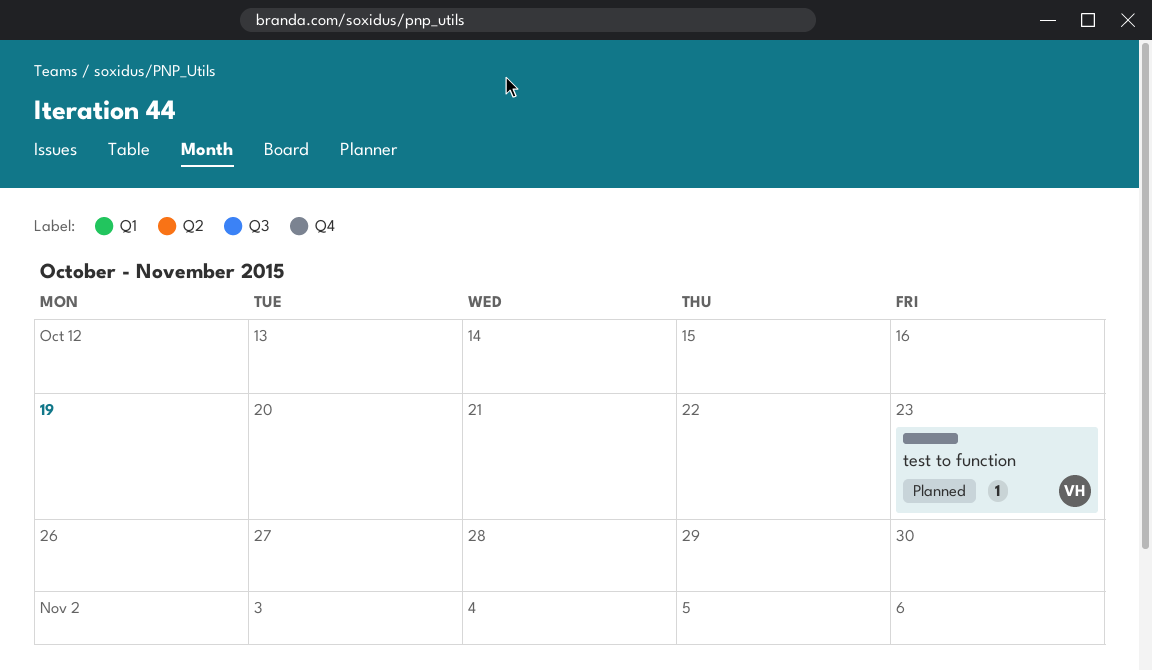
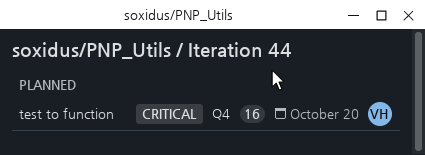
test to function, estimate: 1 -> 16
test to function, due: Oct 23 -> Oct 20

